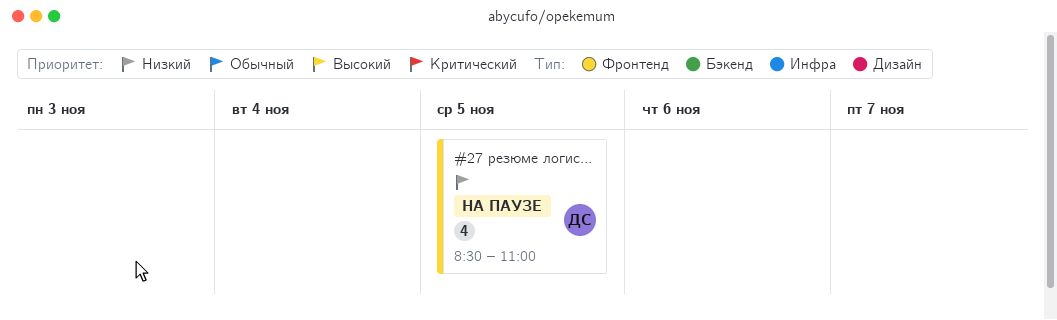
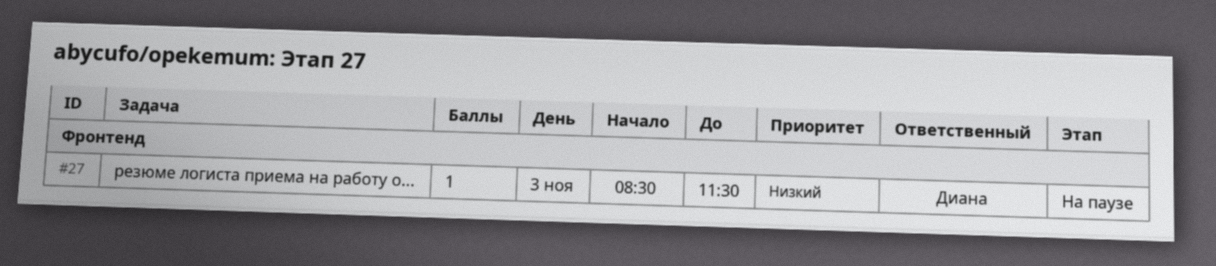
#27, estimate: 4 -> 1
#27, day: Nov 5 -> Nov 3
#27, ends: 11:00 -> 11:30

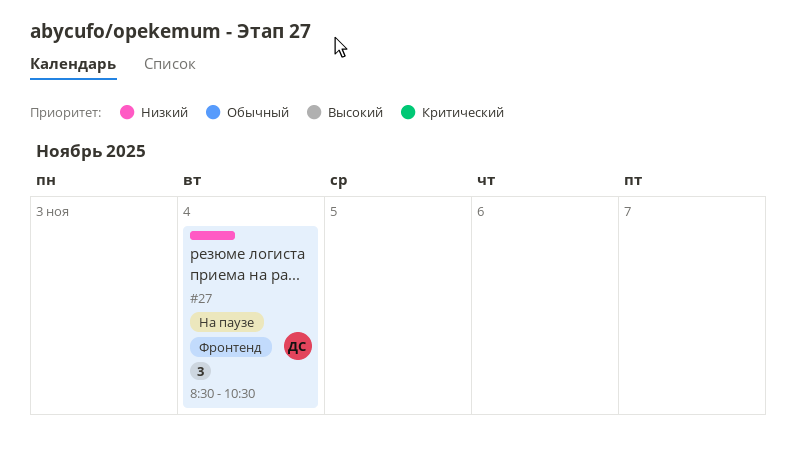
#27, estimate: 1 -> 3
#27, day: Nov 3 -> Nov 4
#27, ends: 11:30 -> 10:30

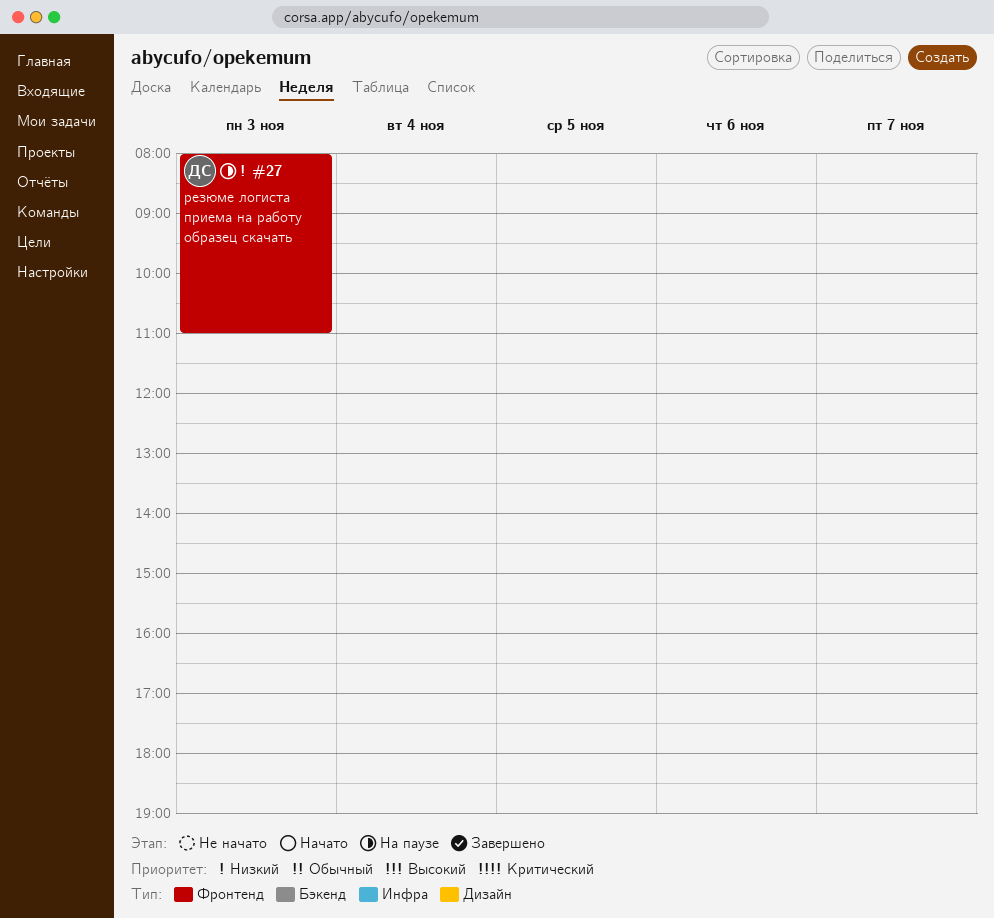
#27, day: Nov 4 -> Nov 3
#27, begins: 08:30 -> 08:00
#27, ends: 10:30 -> 11:00

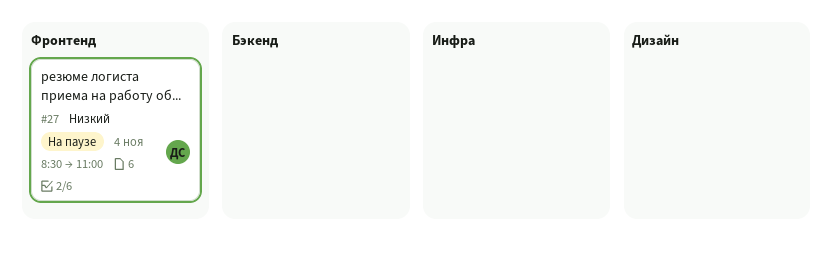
#27, day: Nov 3 -> Nov 4
#27, begins: 08:00 -> 08:30

